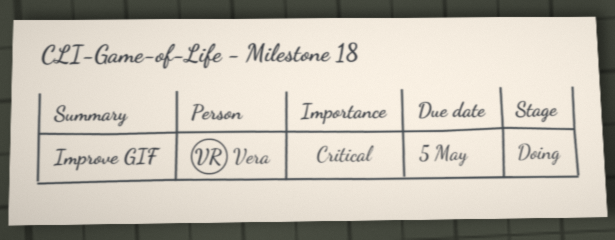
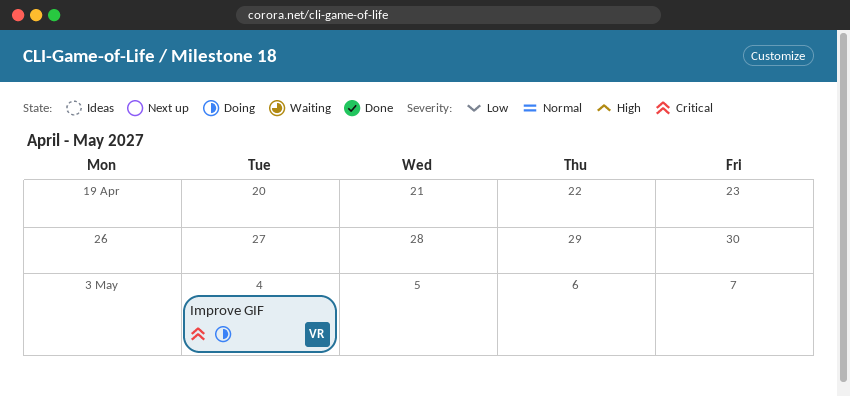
Improve GIF, due: May 5 -> May 4

